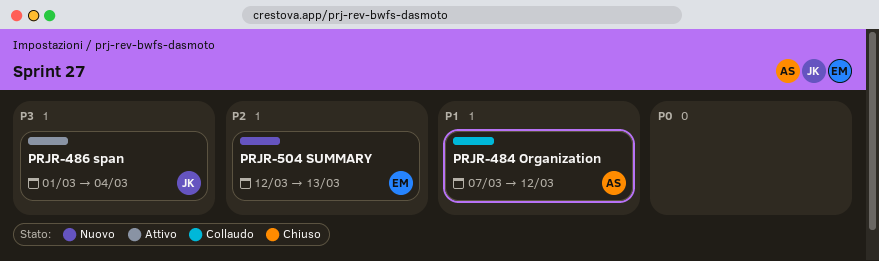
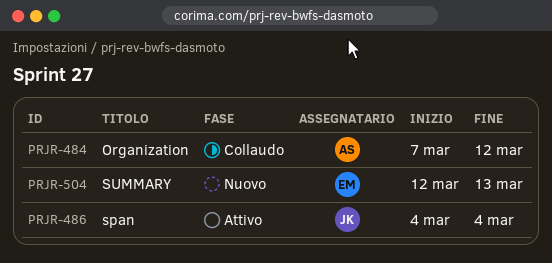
PRJR-486, start: Mar 1 -> Mar 4

